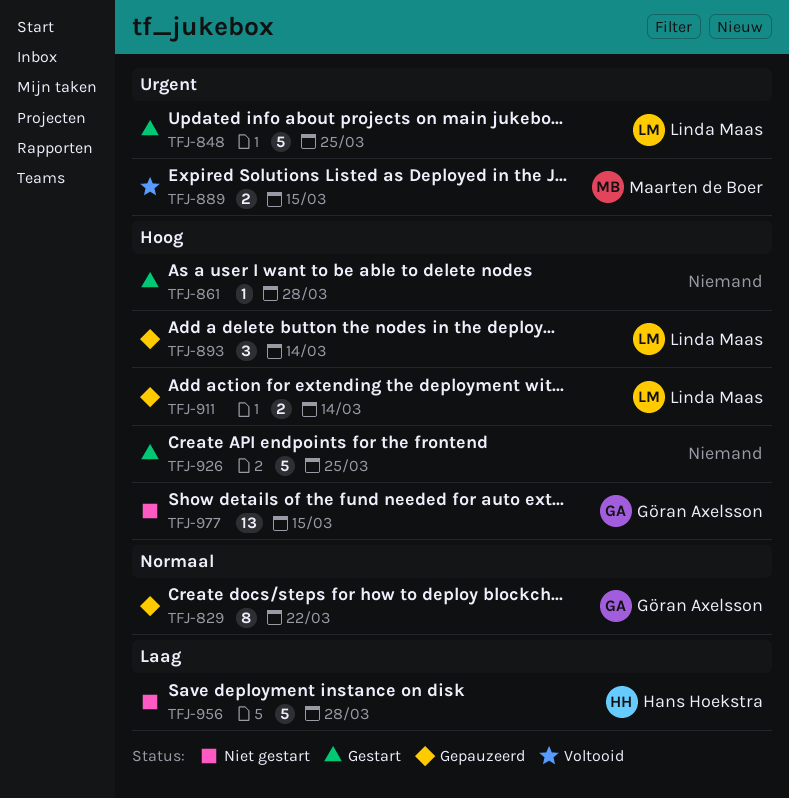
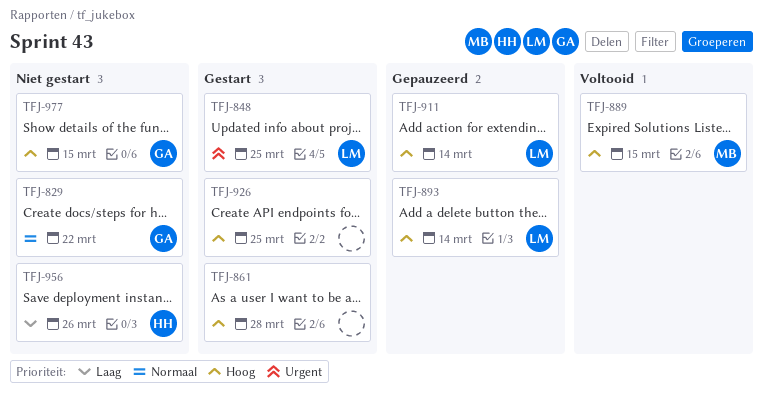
TFJ-829, status: Gepauzeerd -> Niet gestart
TFJ-889, priority: Urgent -> Hoog
TFJ-956, due: Mar 28 -> Mar 26

